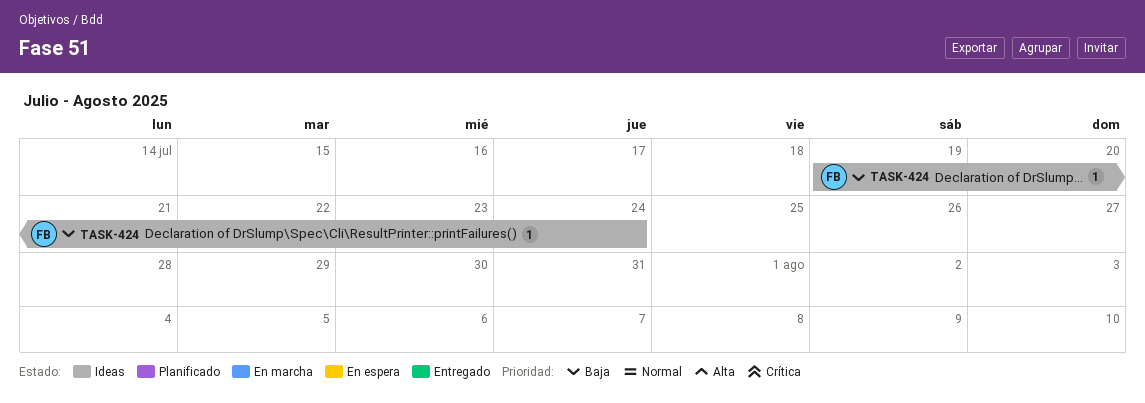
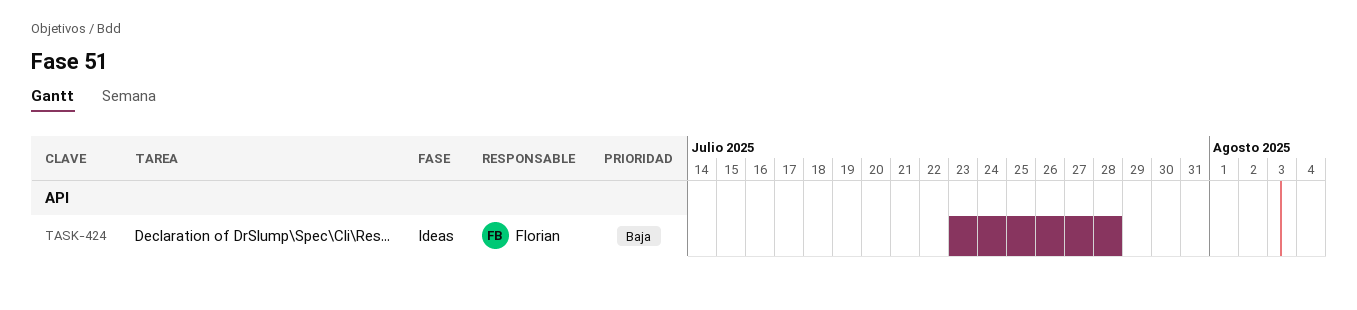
TASK-424, start: Jul 19 -> Jul 23
TASK-424, due: Jul 24 -> Jul 28

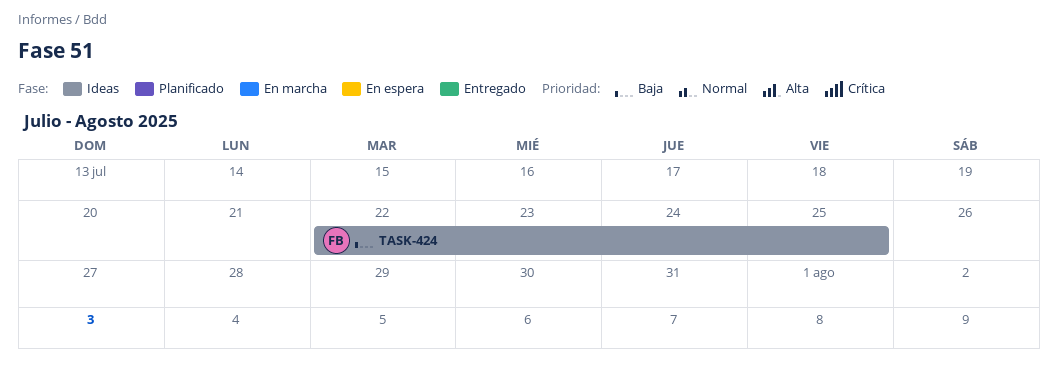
TASK-424, start: Jul 23 -> Jul 22
TASK-424, due: Jul 28 -> Jul 25

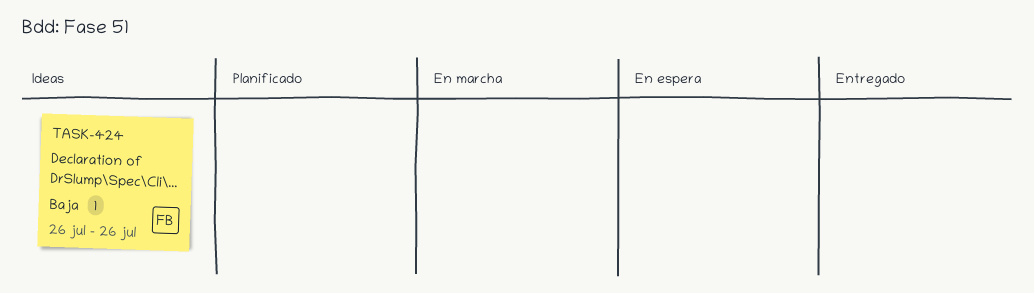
TASK-424, start: Jul 22 -> Jul 26
TASK-424, due: Jul 25 -> Jul 26

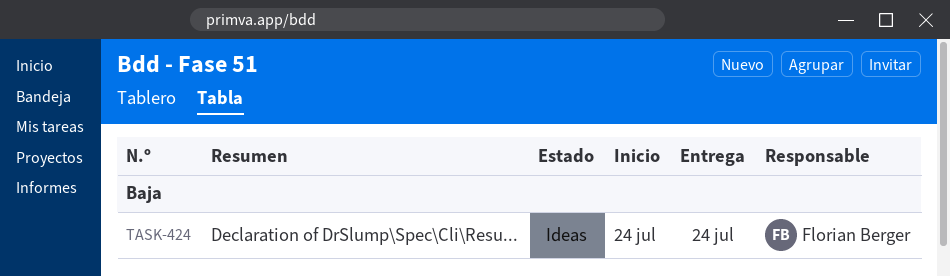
TASK-424, start: Jul 26 -> Jul 24
TASK-424, due: Jul 26 -> Jul 24

